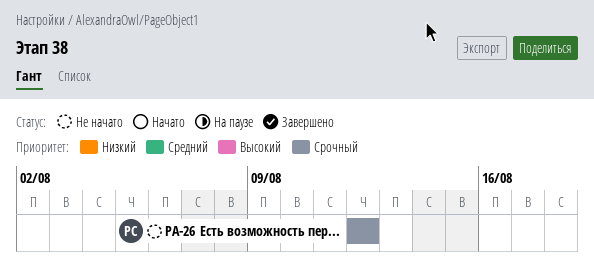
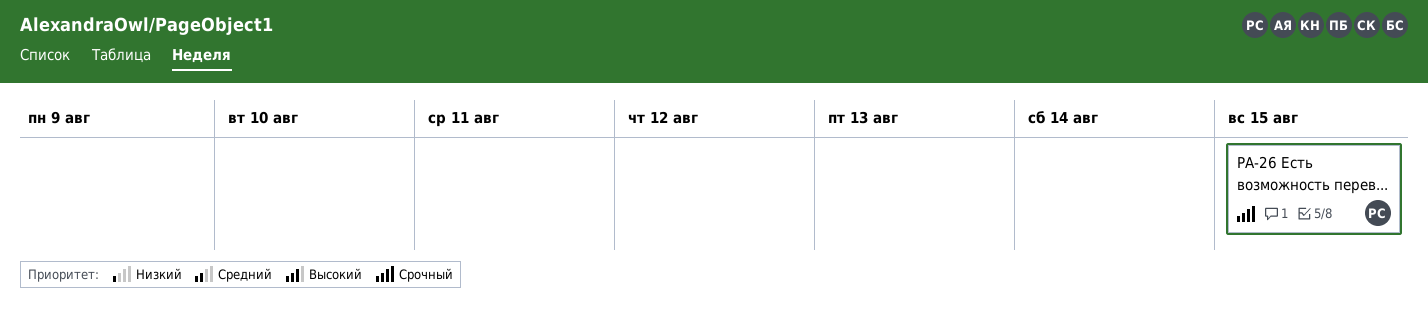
PA-26, due: Aug 12 -> Aug 15

